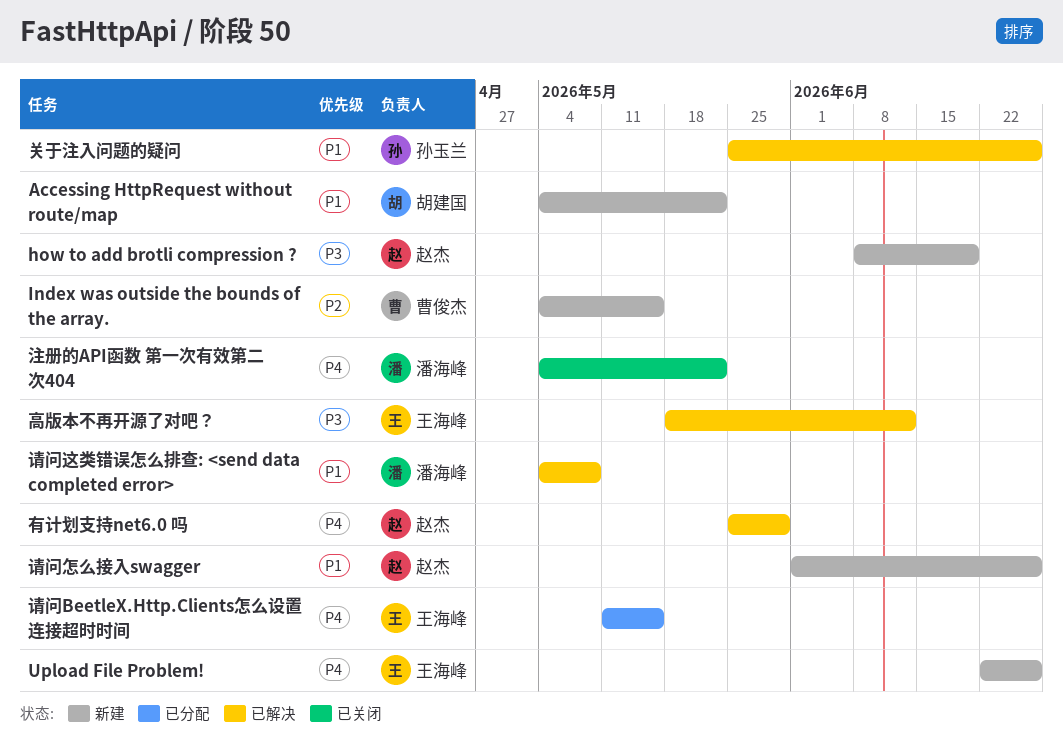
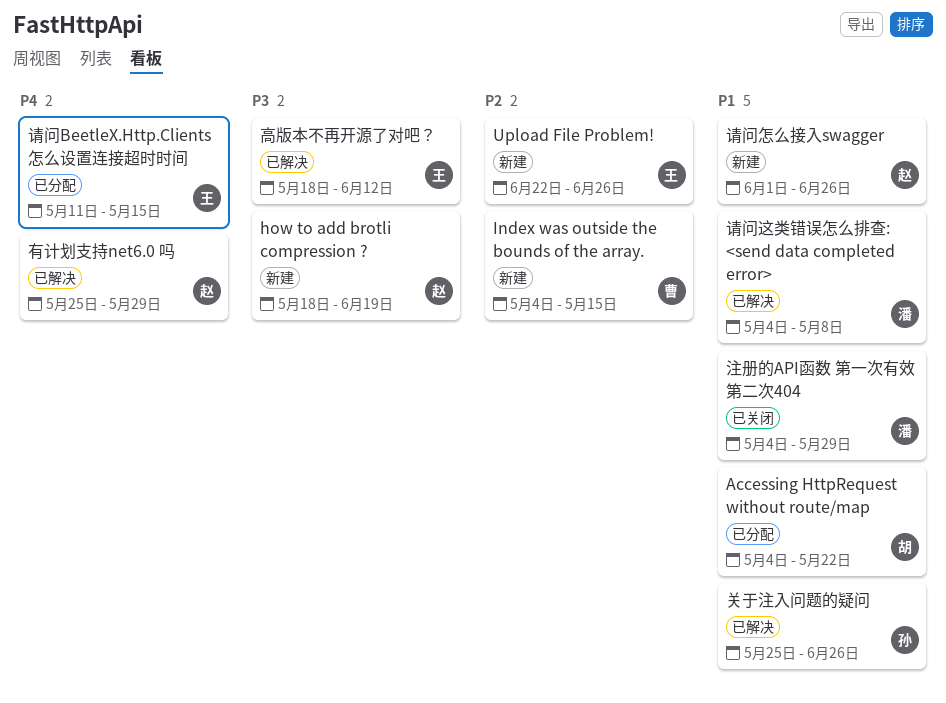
Accessing HttpRequest without route/map, status: 新建 -> 已分配
how to add brotli compression ?, start: Jun 8 -> May 18
Upload File Problem!, priority: P4 -> P2
注册的API函数 第一次有效第二次404, priority: P4 -> P1
注册的API函数 第一次有效第二次404, due: May 22 -> May 29

